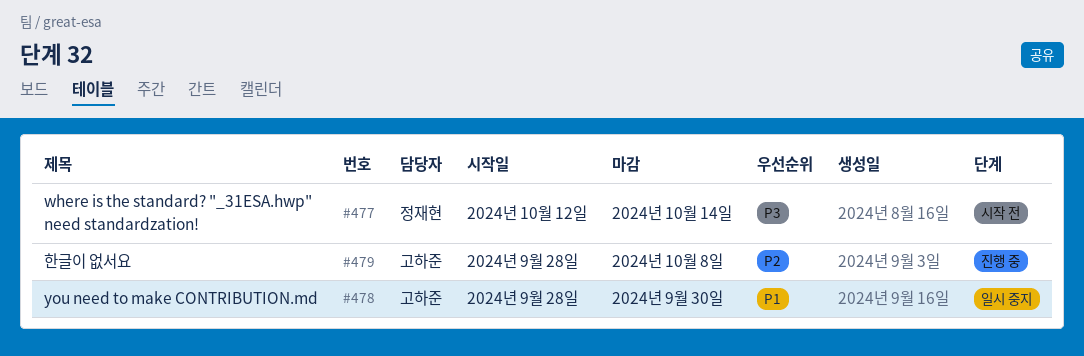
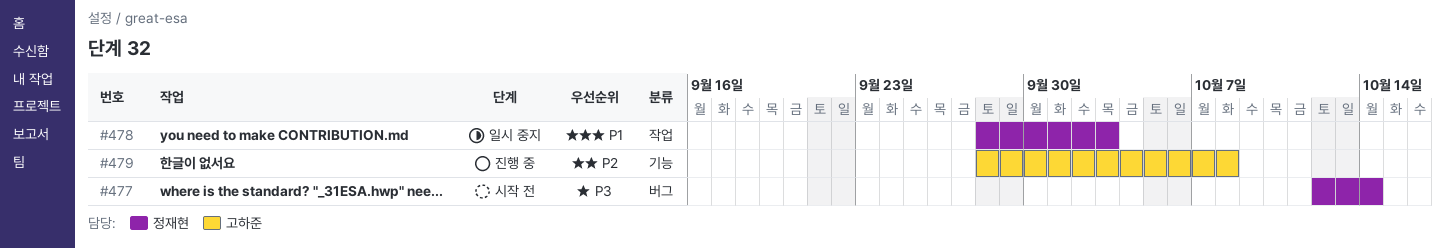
#478, owner: 고하준 -> 정재현
#478, due: Sep 30 -> Oct 3

